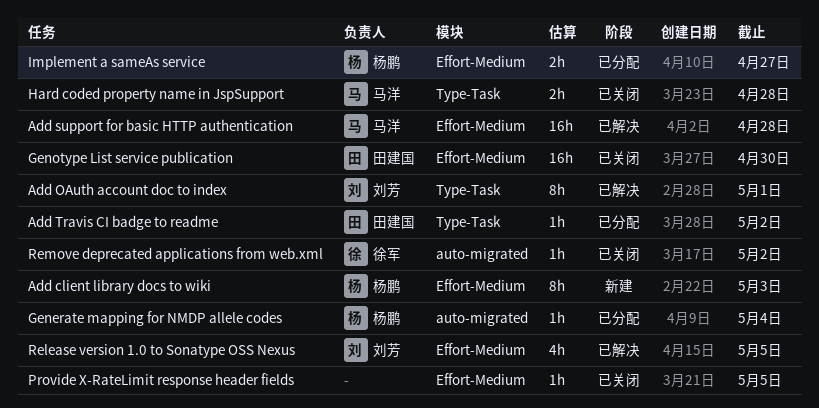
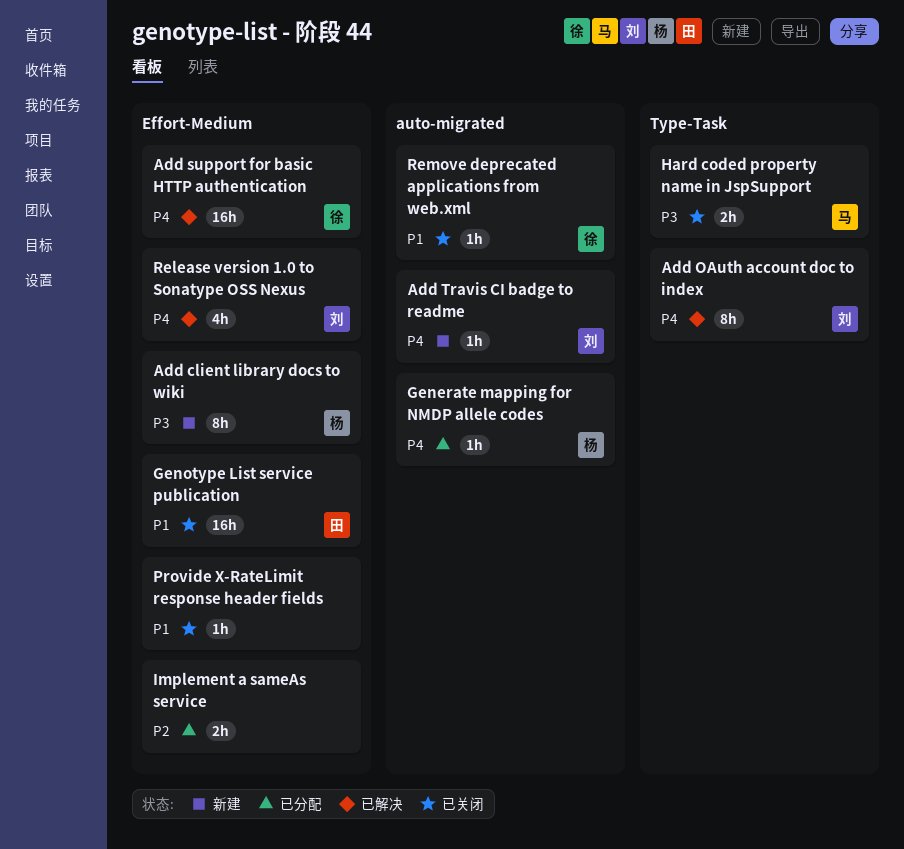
Add support for basic HTTP authentication, owner: 马洋 -> 徐军
Add Travis CI badge to readme, status: 已分配 -> 新建
Add Travis CI badge to readme, owner: 田建国 -> 刘芳
Add Travis CI badge to readme, label: Type-Task -> auto-migrated
Implement a sameAs service, owner: 杨鹏 -> none

